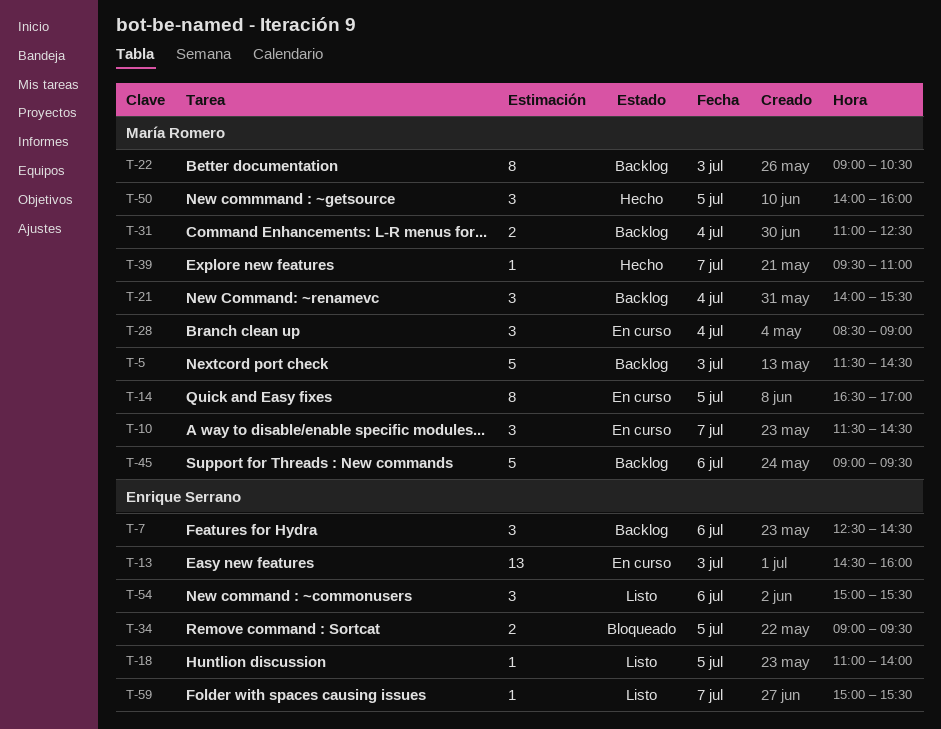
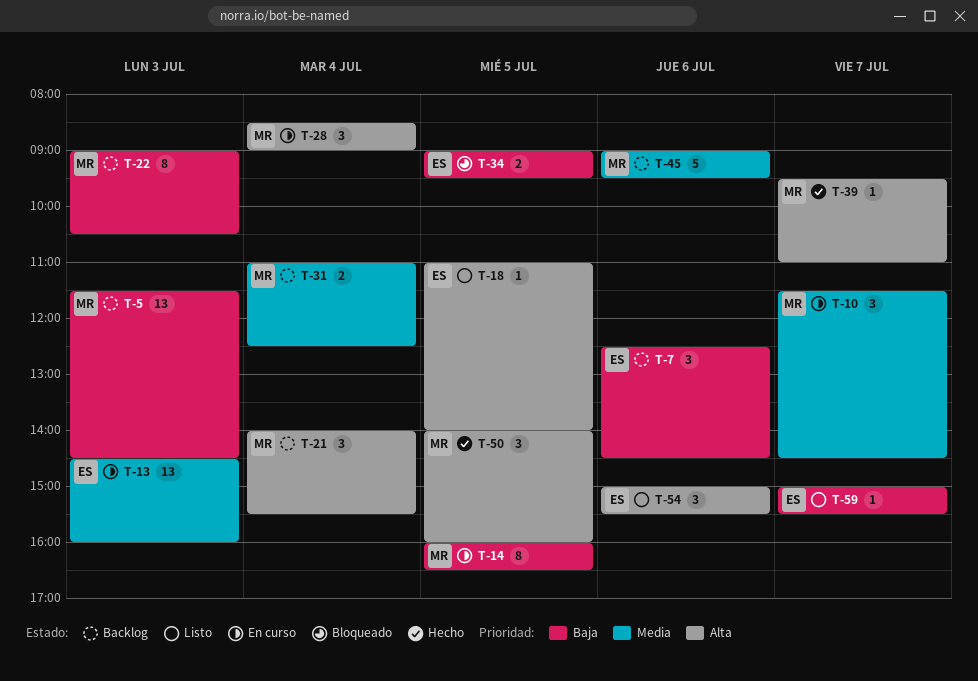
T-5, estimate: 5 -> 13
T-14, begins: 16:30 -> 16:00
T-14, ends: 17:00 -> 16:30

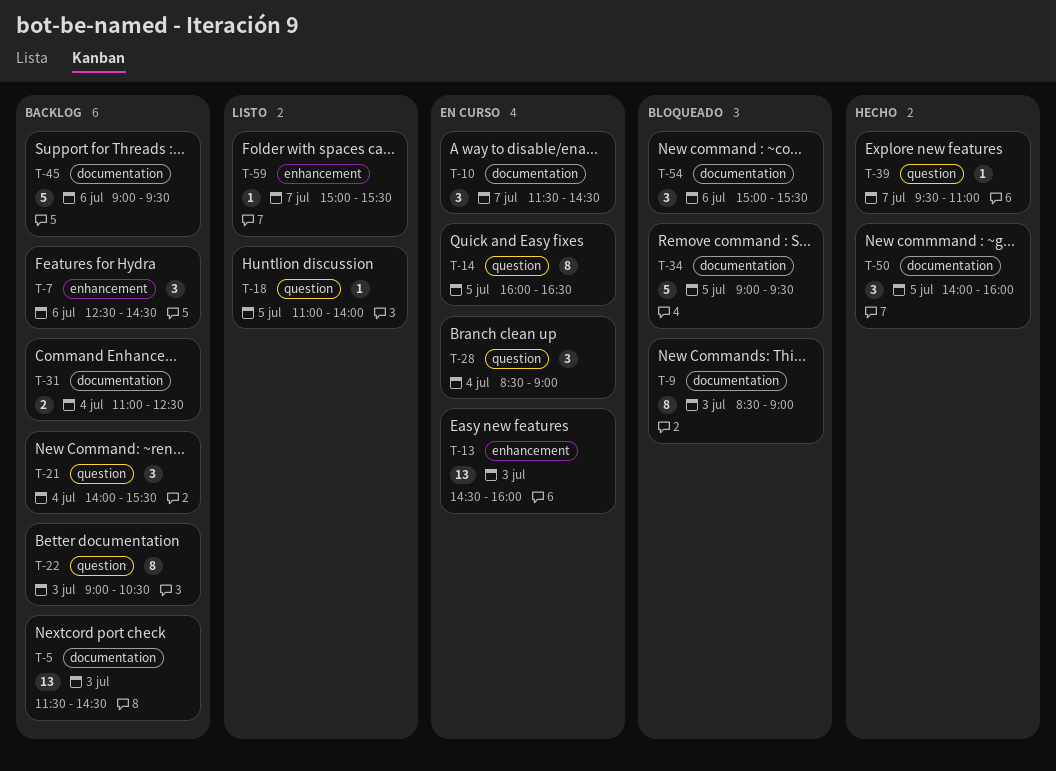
T-9: none -> present
T-34, estimate: 2 -> 5
T-54, status: Listo -> Bloqueado

